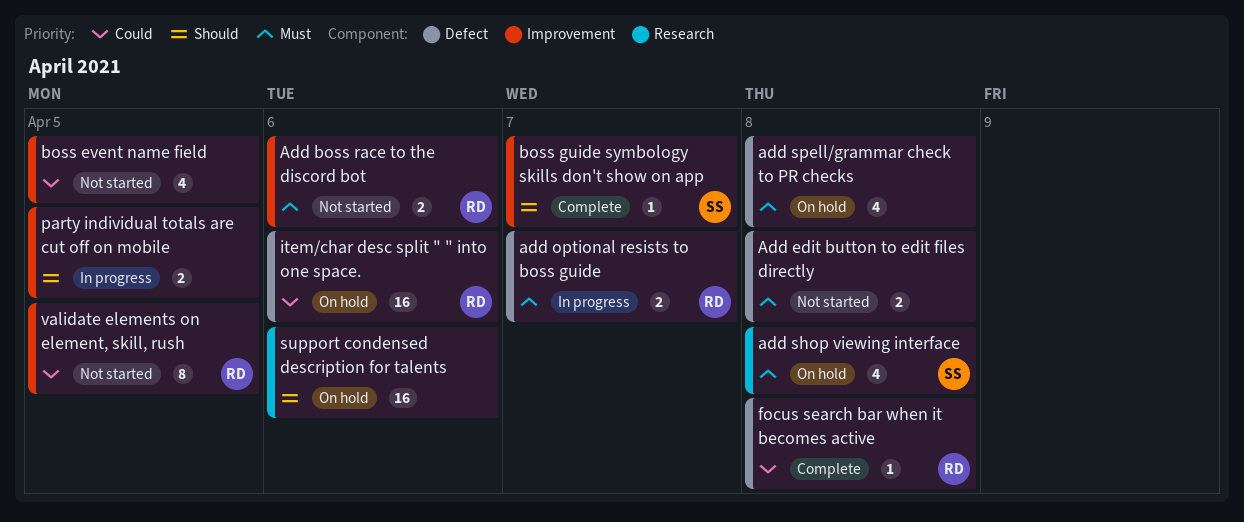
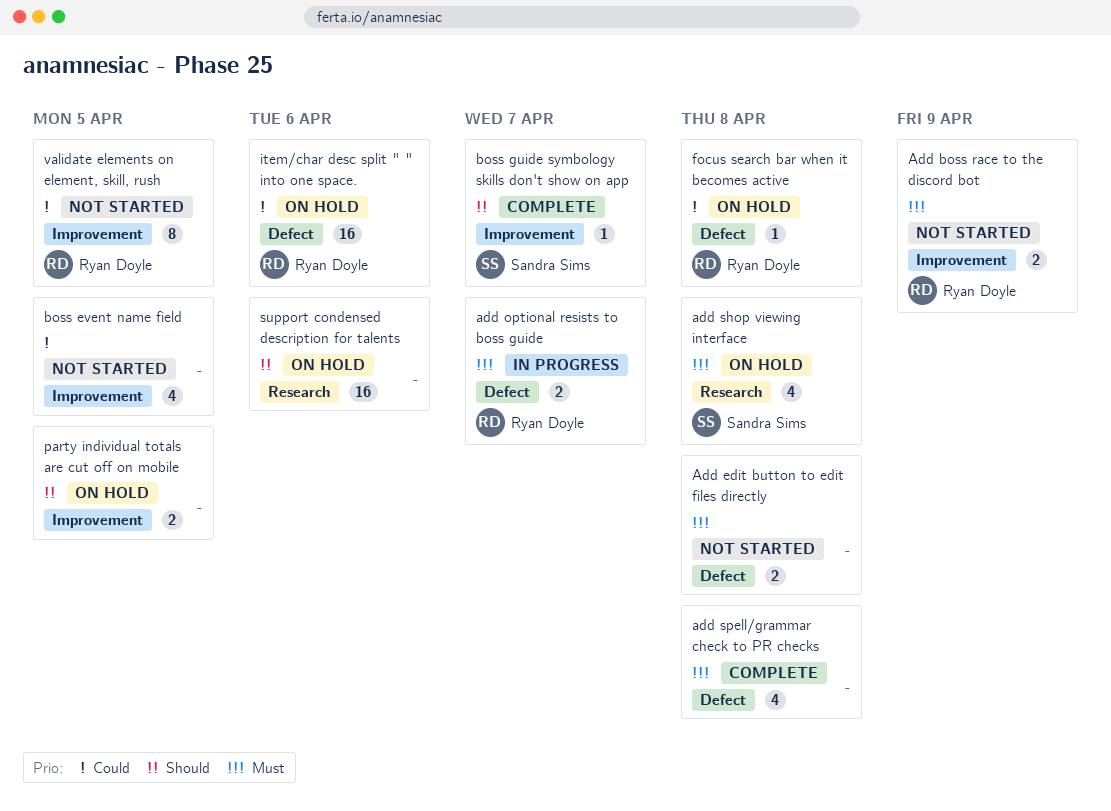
Add boss race to the discord bot, due: Apr 6 -> Apr 9
add spell/grammar check to PR checks, status: On hold -> Complete
focus search bar when it becomes active, status: Complete -> On hold
party individual totals are cut off on mobile, status: In progress -> On hold

